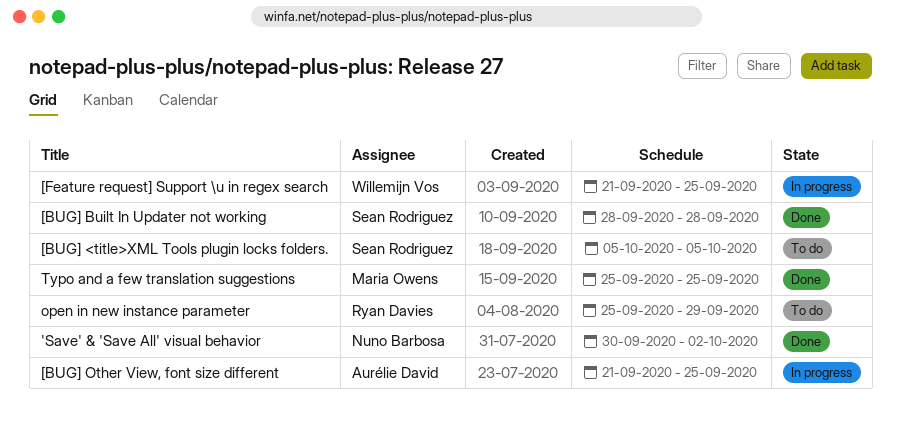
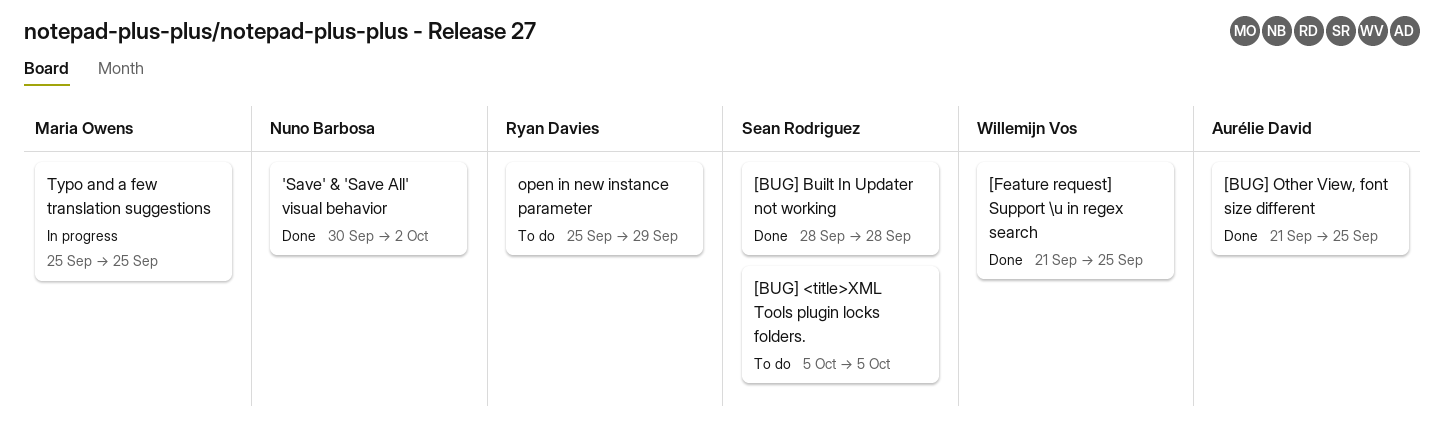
[BUG] Other View, font size different, status: In progress -> Done
[Feature request] Support \u in regex search, status: In progress -> Done
Typo and a few translation suggestions, status: Done -> In progress

